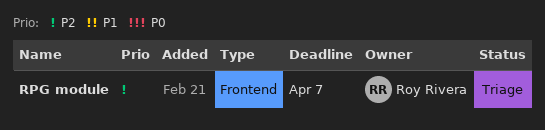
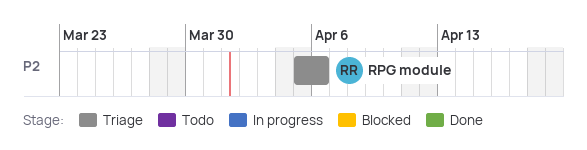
RPG module, due: Apr 7 -> Apr 6

